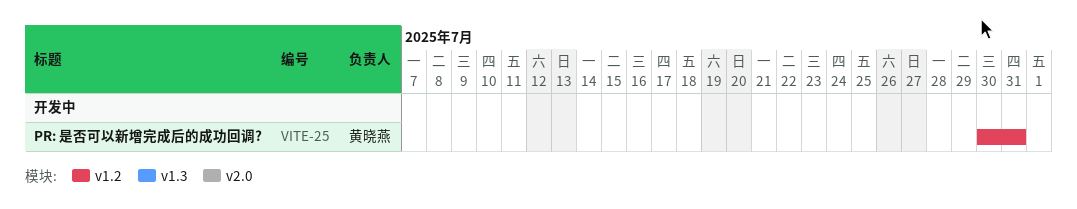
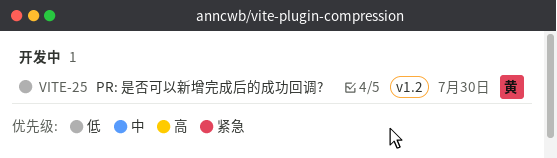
VITE-25, due: Jul 31 -> Jul 30

